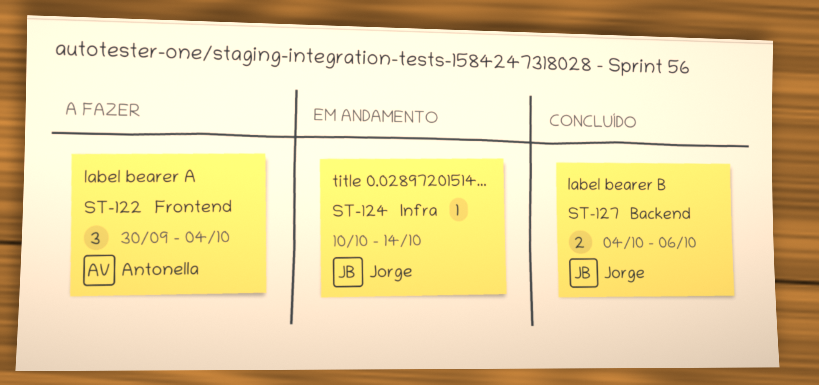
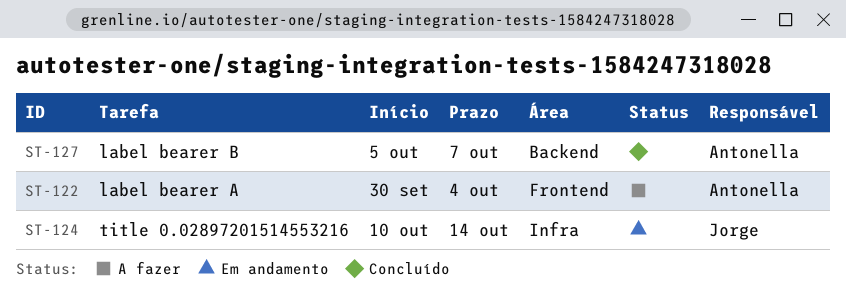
ST-127, owner: Jorge -> Antonella
ST-127, start: Oct 4 -> Oct 5
ST-127, due: Oct 6 -> Oct 7

